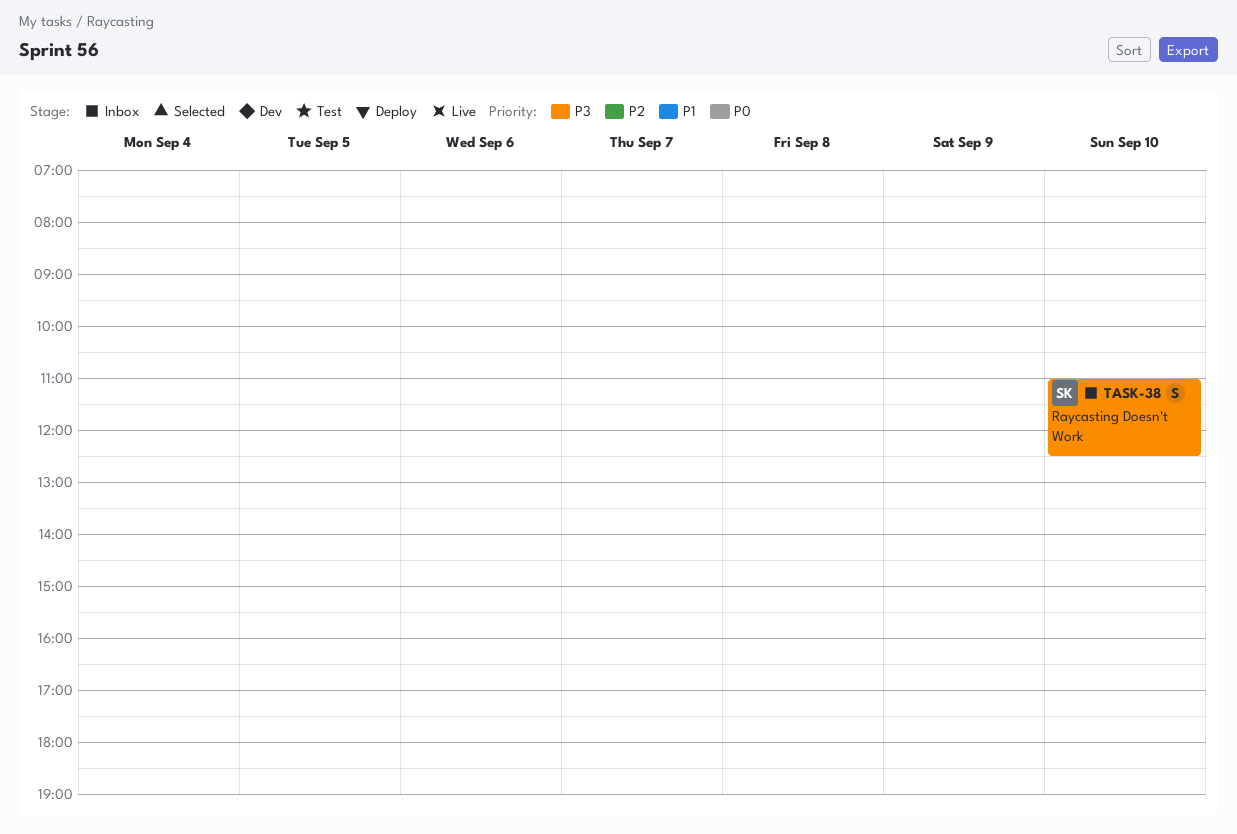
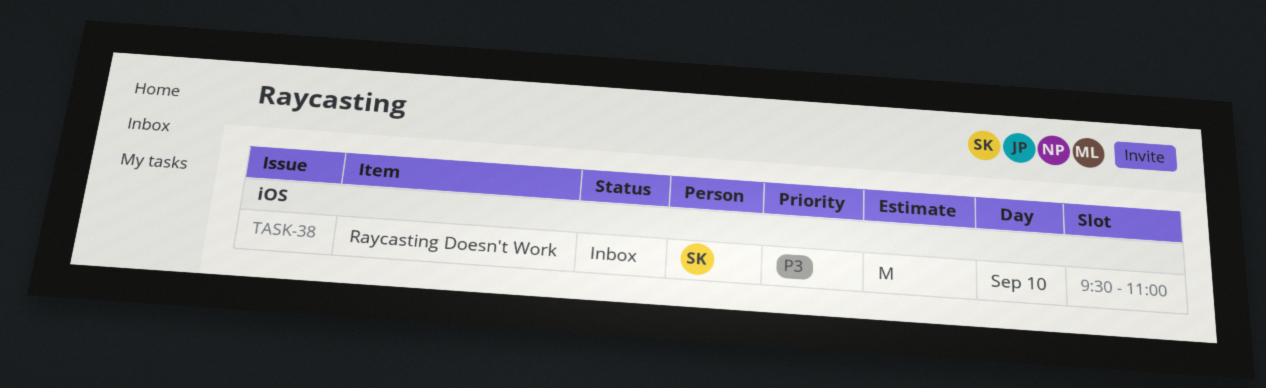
TASK-38, estimate: S -> M
TASK-38, begins: 11:00 -> 09:30
TASK-38, ends: 12:30 -> 11:00

